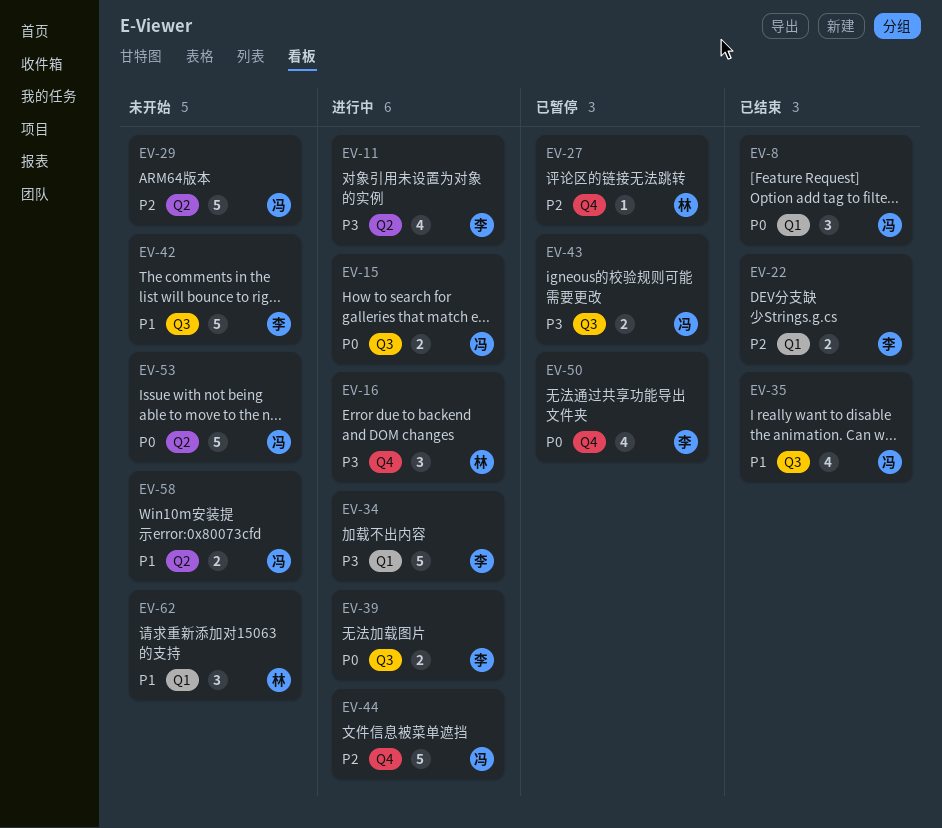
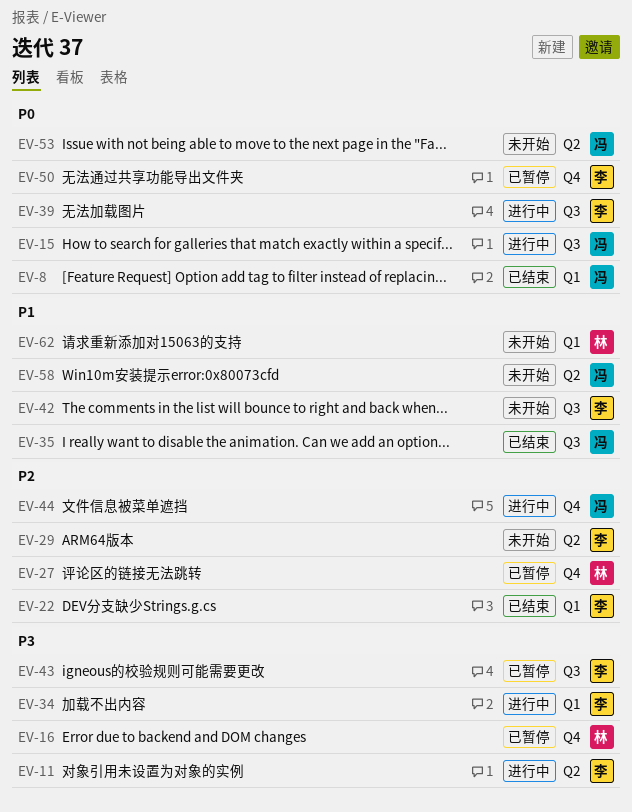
EV-16, status: 进行中 -> 已暂停
EV-29, owner: 冯 -> 李
EV-43, owner: 冯 -> 李

